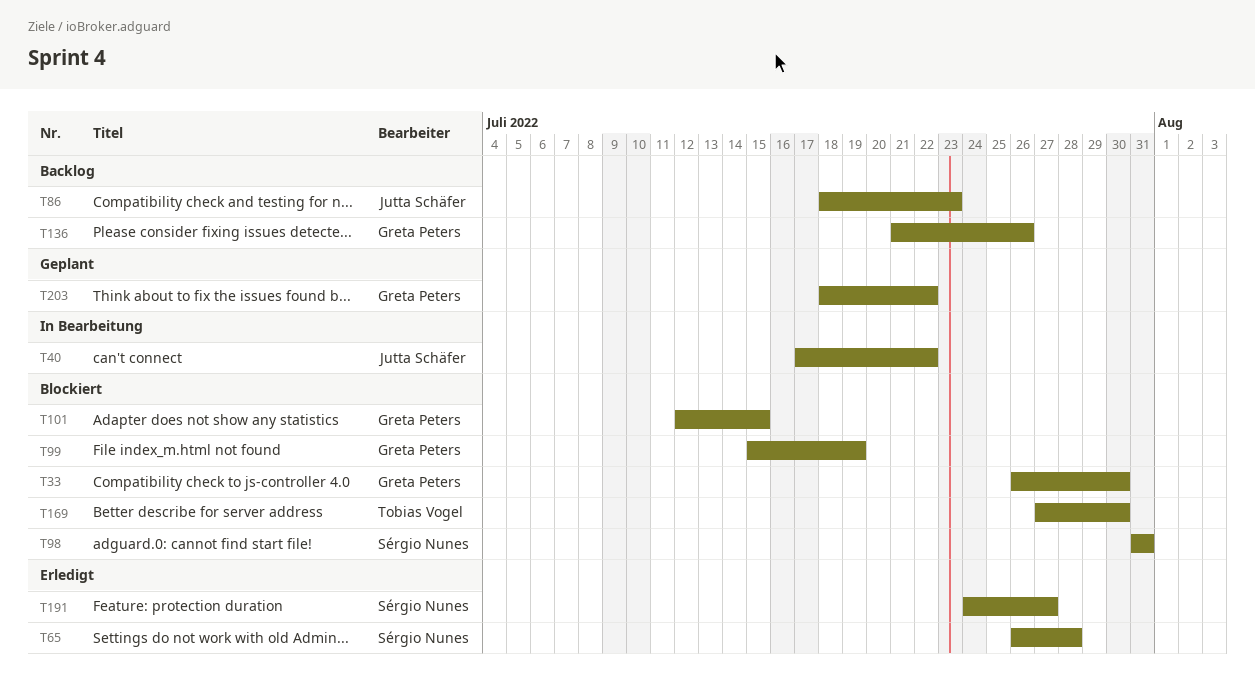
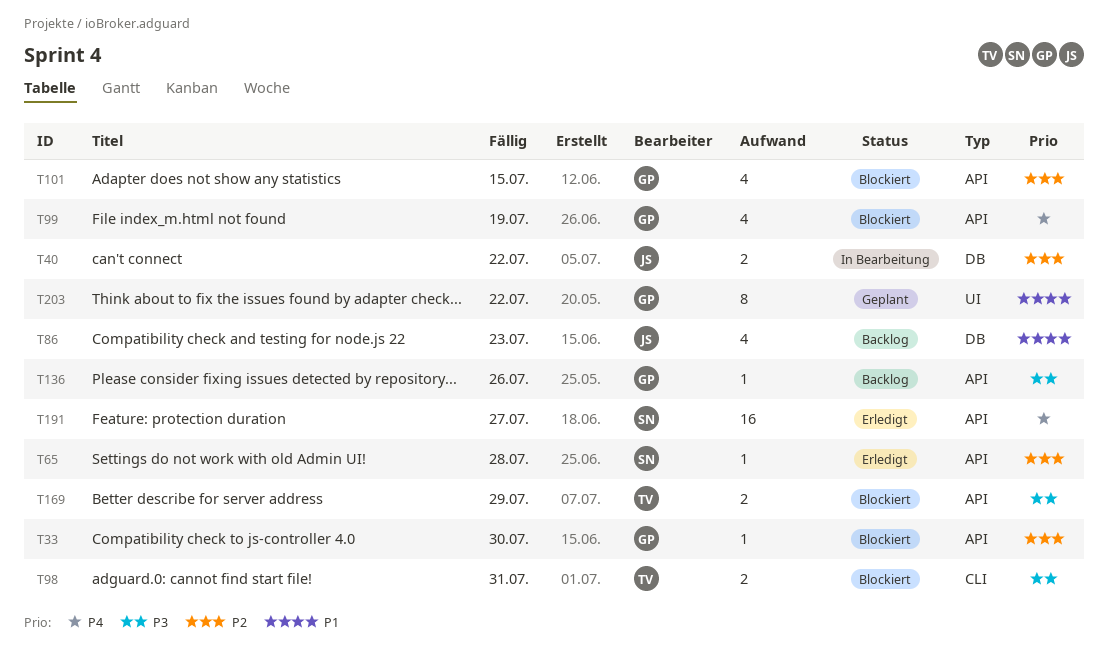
T98, owner: Sérgio Nunes -> Tobias Vogel
T169, due: Jul 30 -> Jul 29

